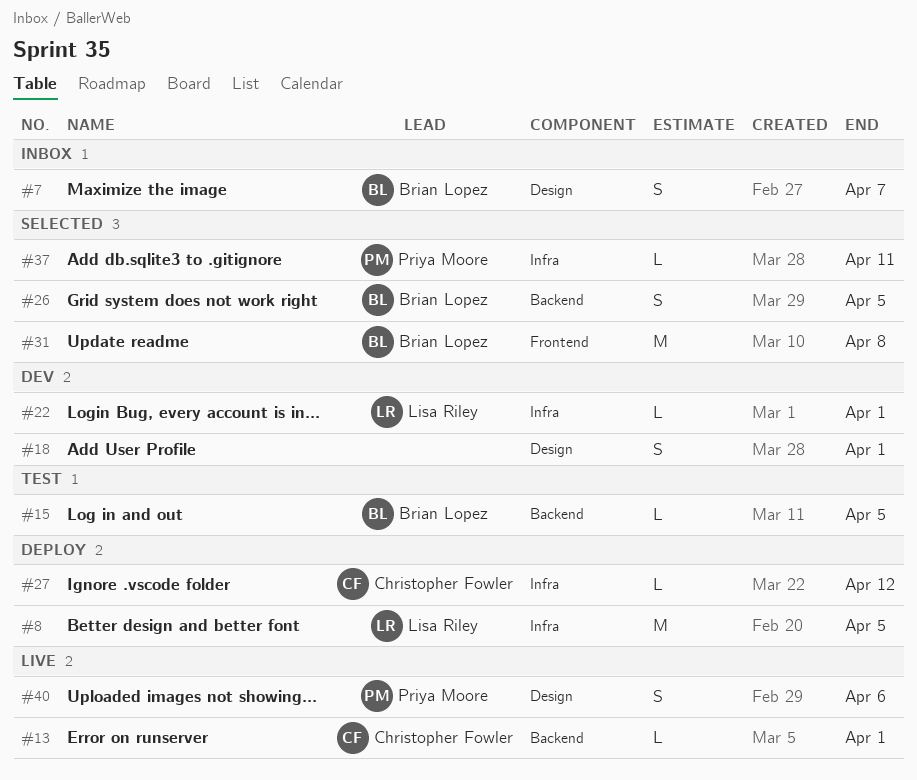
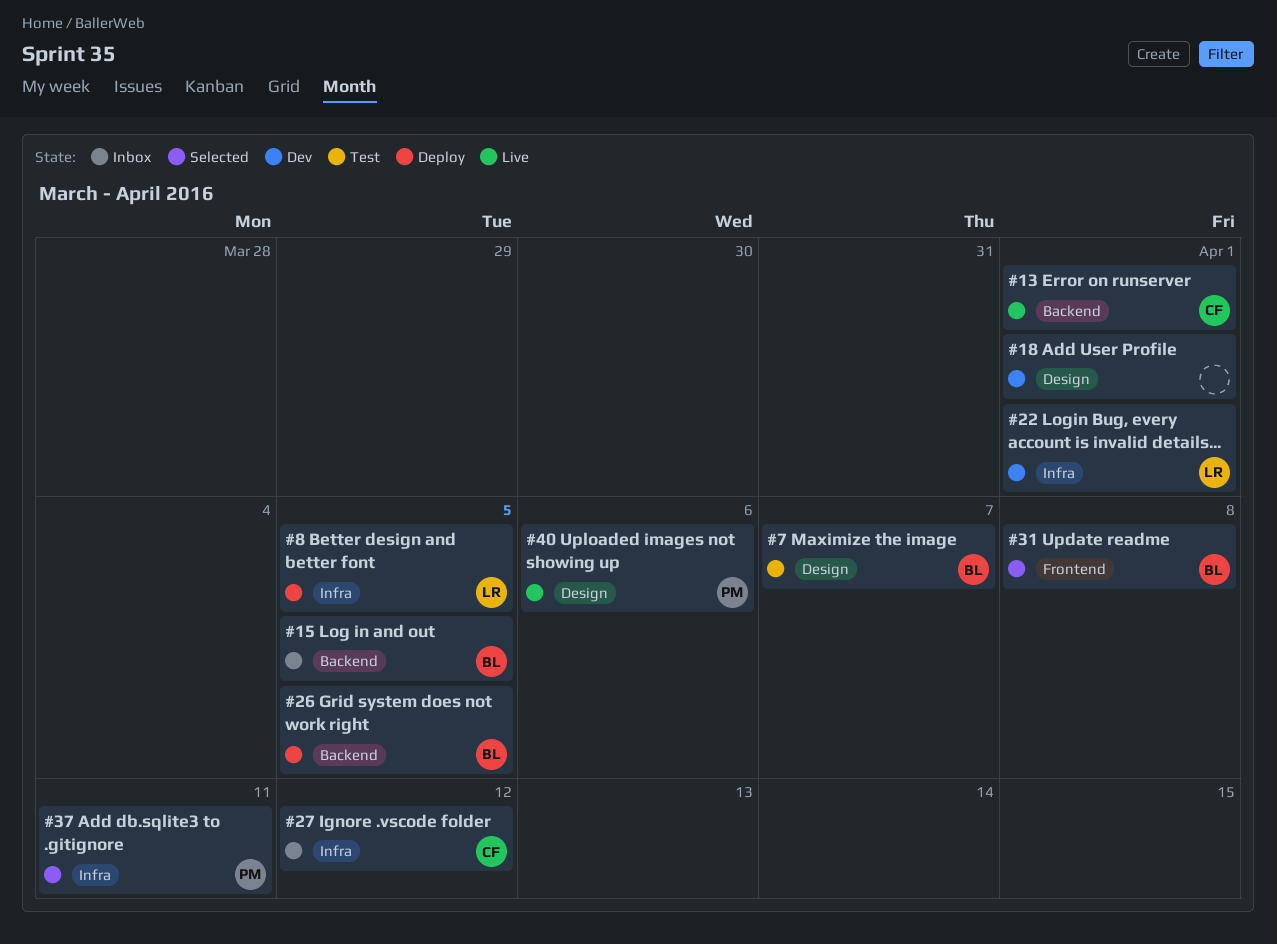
#7, status: Inbox -> Test
#15, status: Test -> Inbox
#26, status: Selected -> Deploy
#27, status: Deploy -> Inbox

